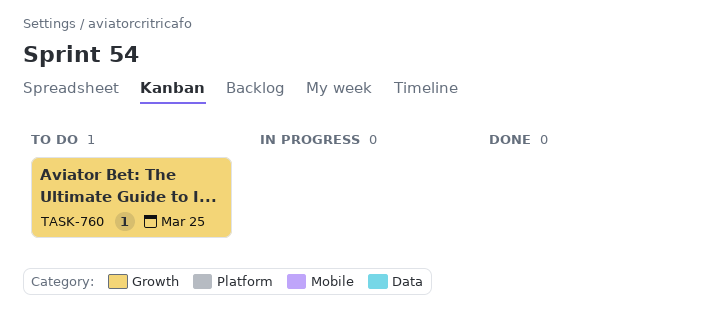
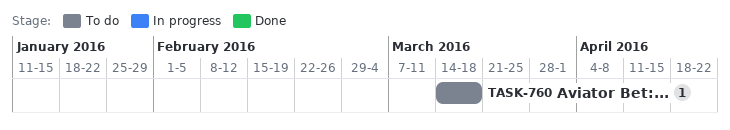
TASK-760, due: Mar 25 -> Mar 18

